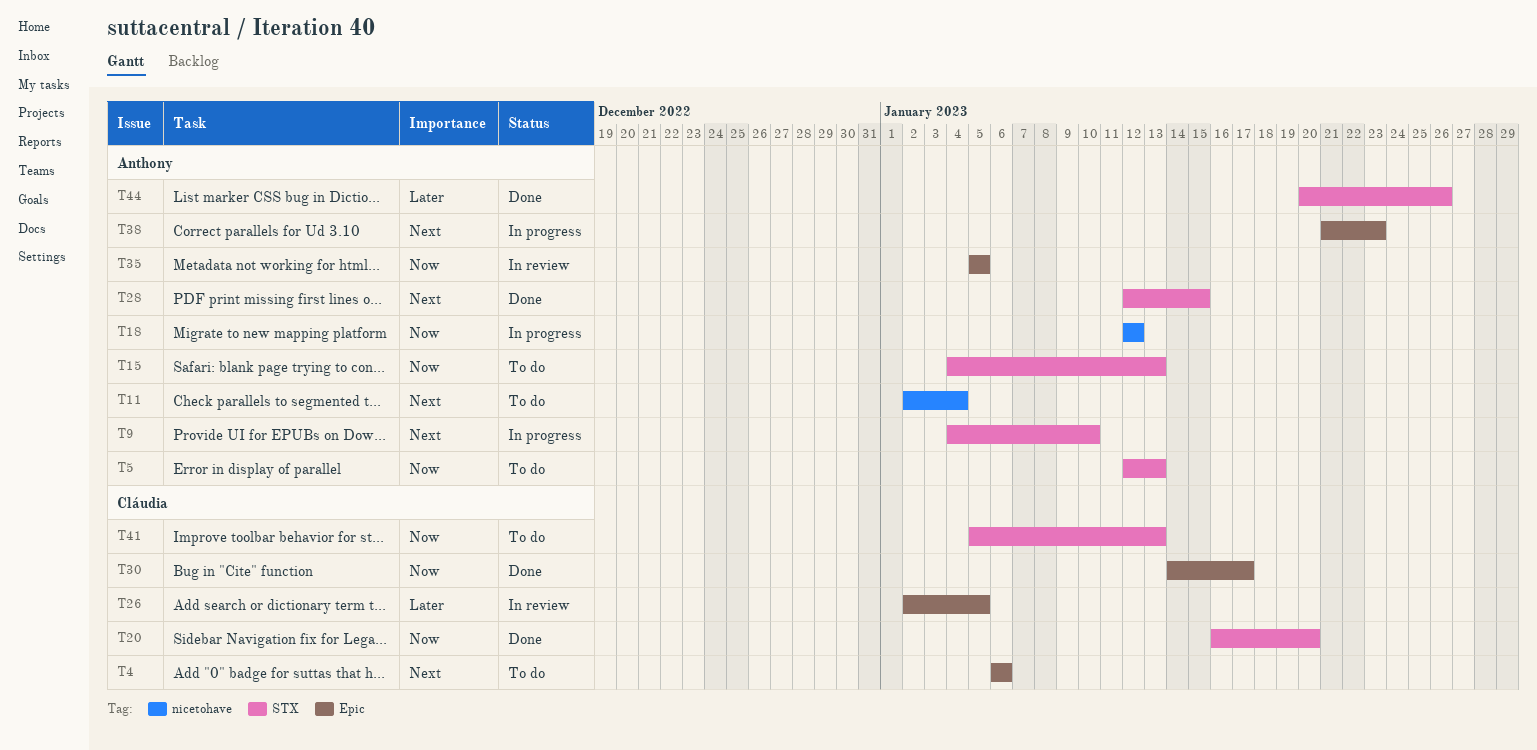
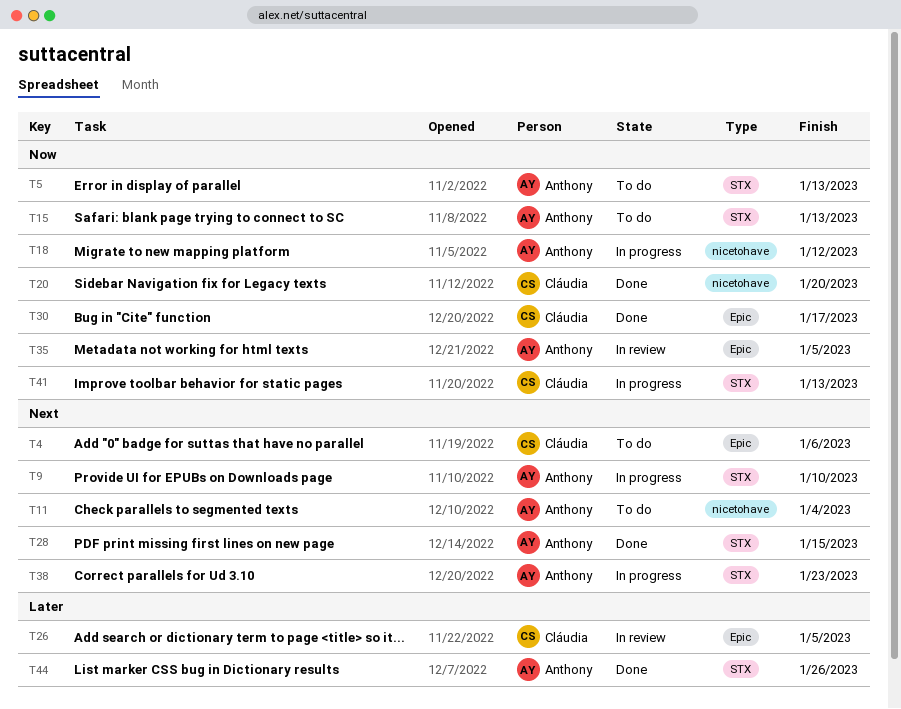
T20, label: STX -> nicetohave
T38, label: Epic -> STX
T41, status: To do -> In progress

